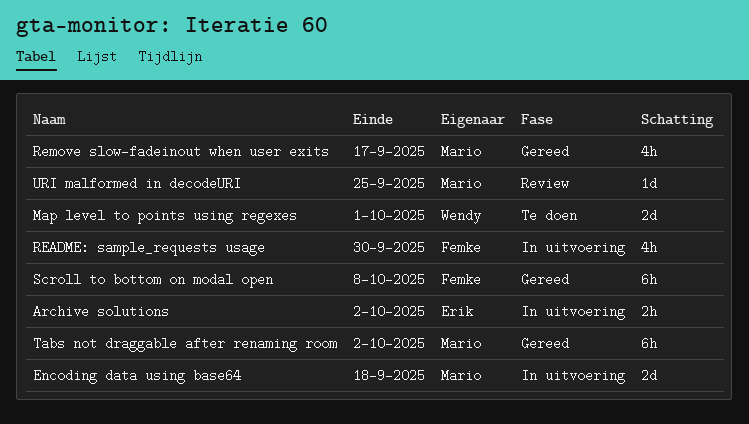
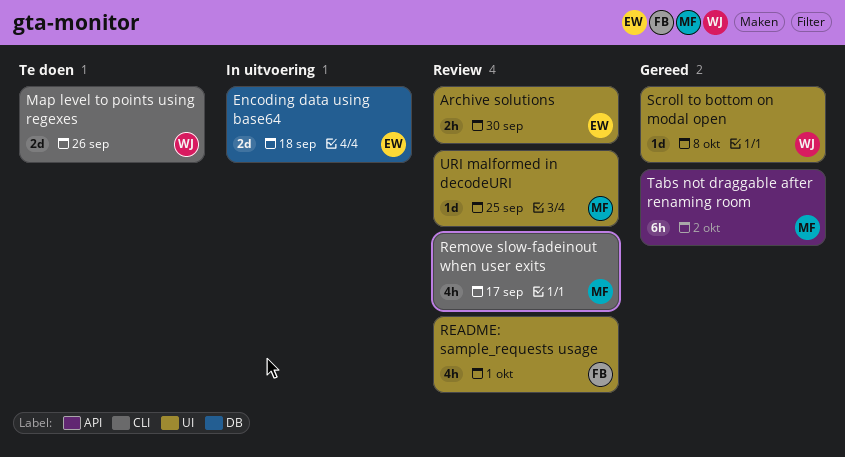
Archive solutions, status: In uitvoering -> Review
Archive solutions, due: Oct 2 -> Sep 30
Encoding data using base64, owner: Mario -> Erik
Map level to points using regexes, due: Oct 1 -> Sep 26
README: sample_requests usage, status: In uitvoering -> Review
README: sample_requests usage, due: Sep 30 -> Oct 1
Remove slow-fadeinout when user exits, status: Gereed -> Review
Scroll to bottom on modal open, owner: Femke -> Wendy
Scroll to bottom on modal open, estimate: 6h -> 1d

